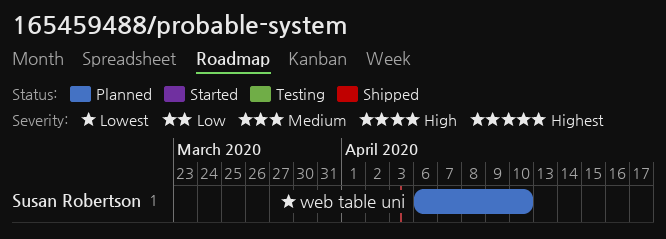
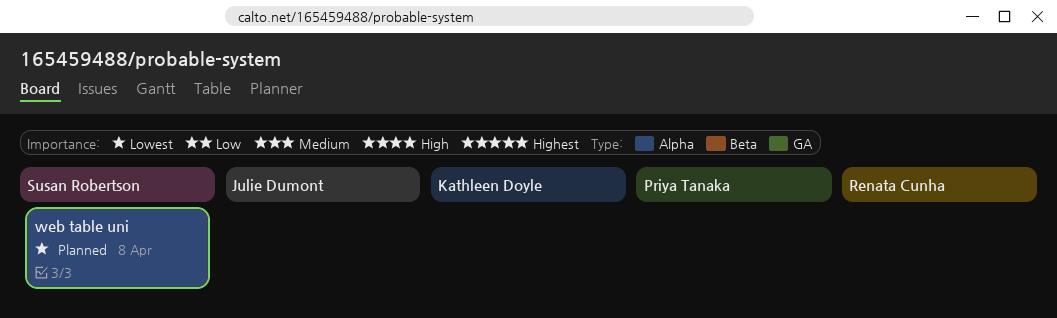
web table uni, due: Apr 10 -> Apr 8

